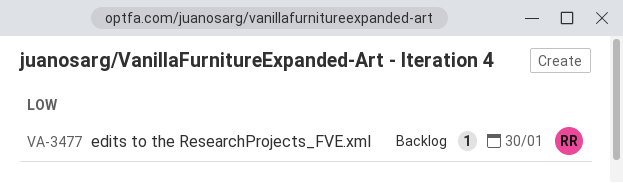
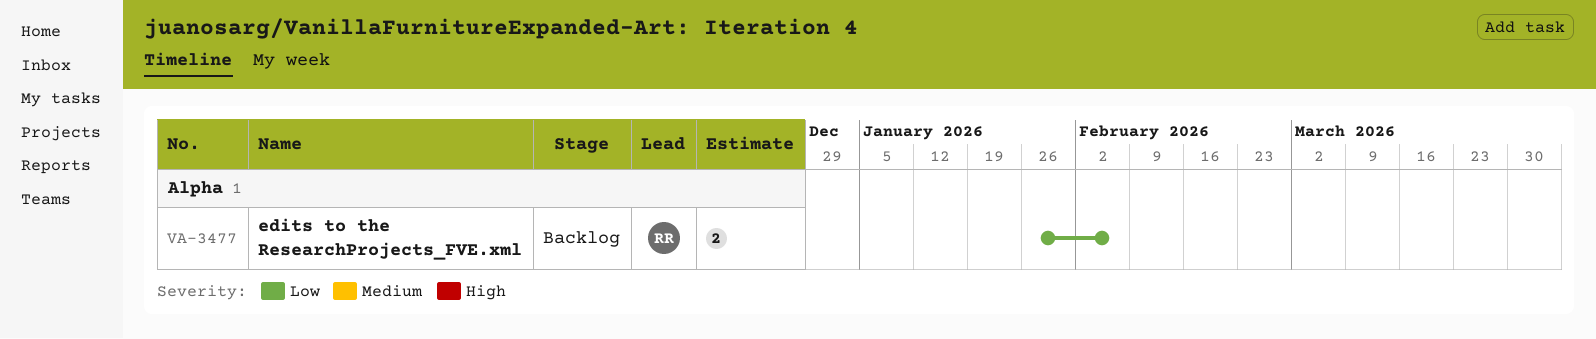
VA-3477, estimate: 1 -> 2
VA-3477, due: Jan 30 -> Feb 6

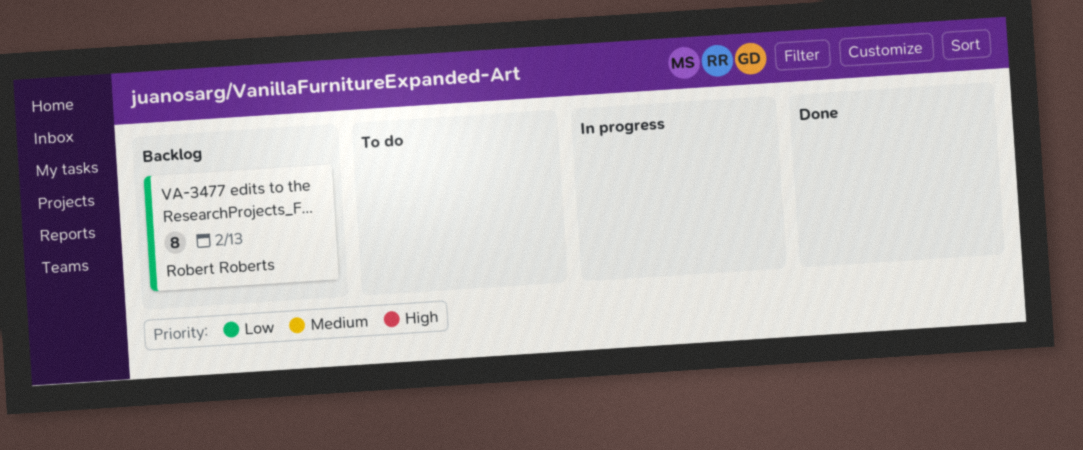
VA-3477, estimate: 2 -> 8
VA-3477, due: Feb 6 -> Feb 13

